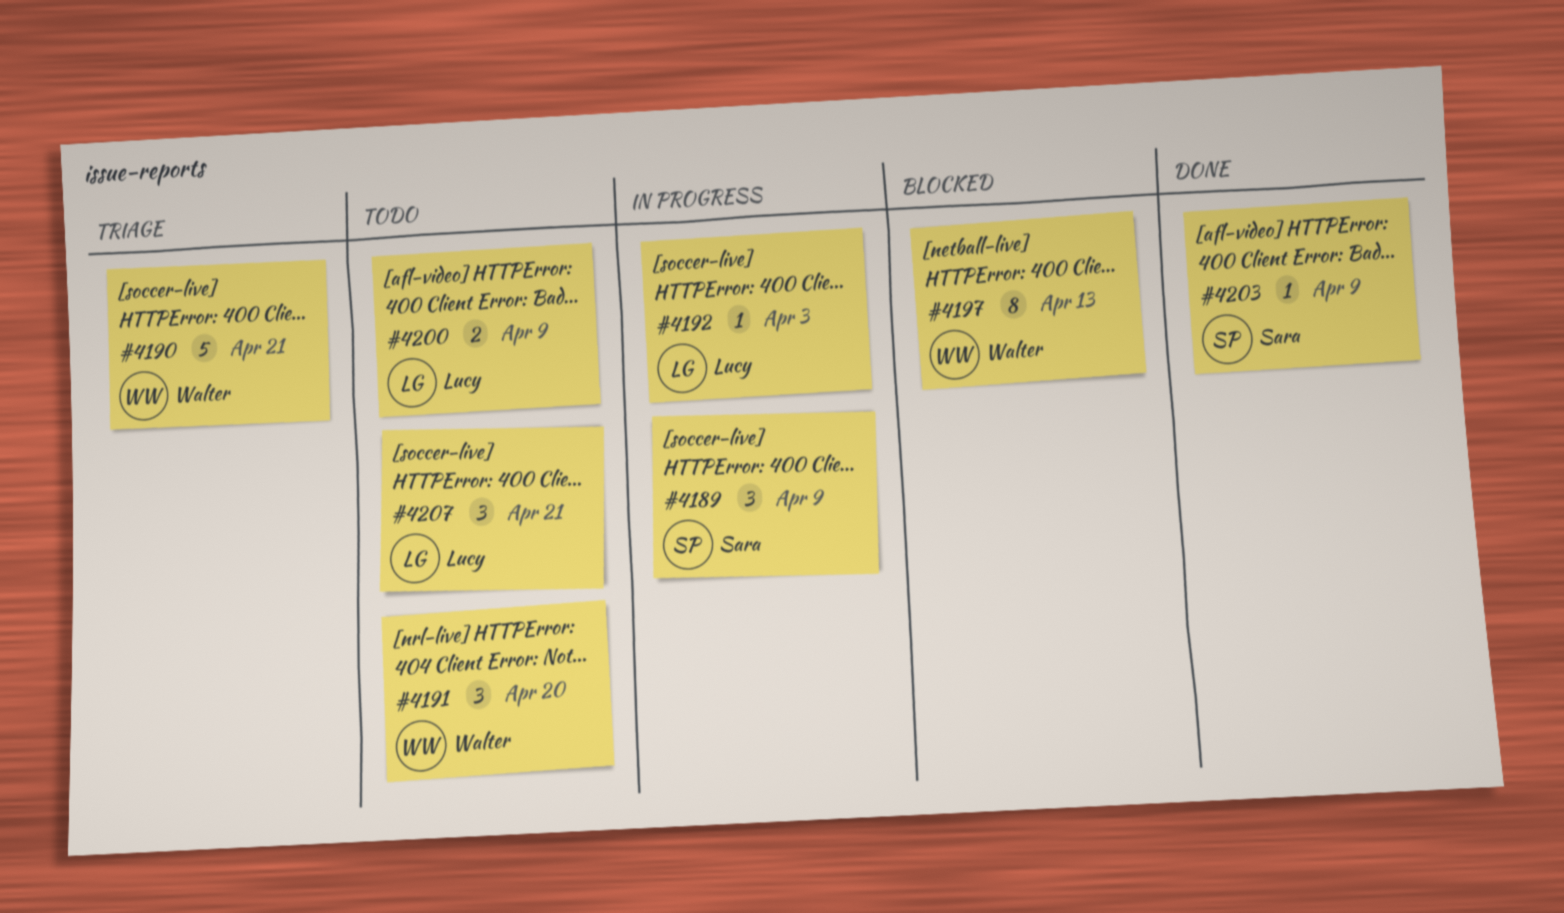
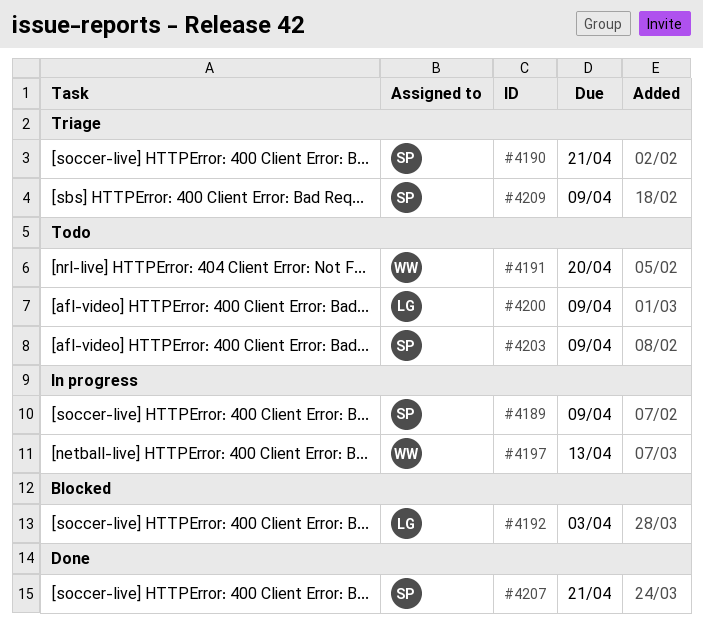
#4190, owner: Walter -> Sara
#4192, status: In progress -> Blocked
#4197, status: Blocked -> In progress
#4203, status: Done -> Todo
#4207, status: Todo -> Done
#4207, owner: Lucy -> Sara
#4209: none -> present

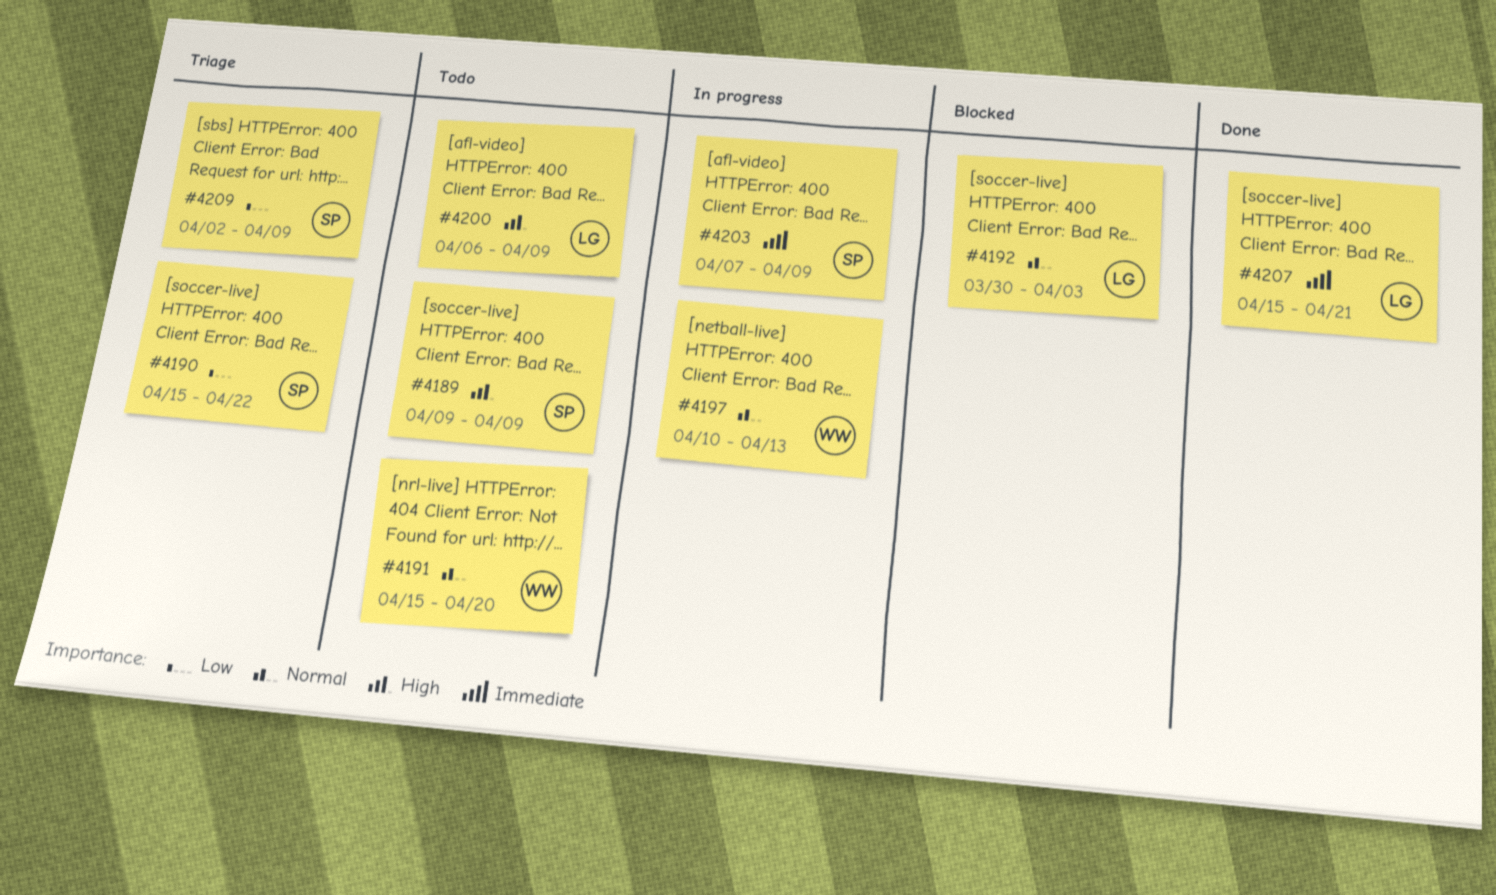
#4189, status: In progress -> Todo
#4190, due: Apr 21 -> Apr 22
#4203, status: Todo -> In progress
#4207, owner: SP -> LG

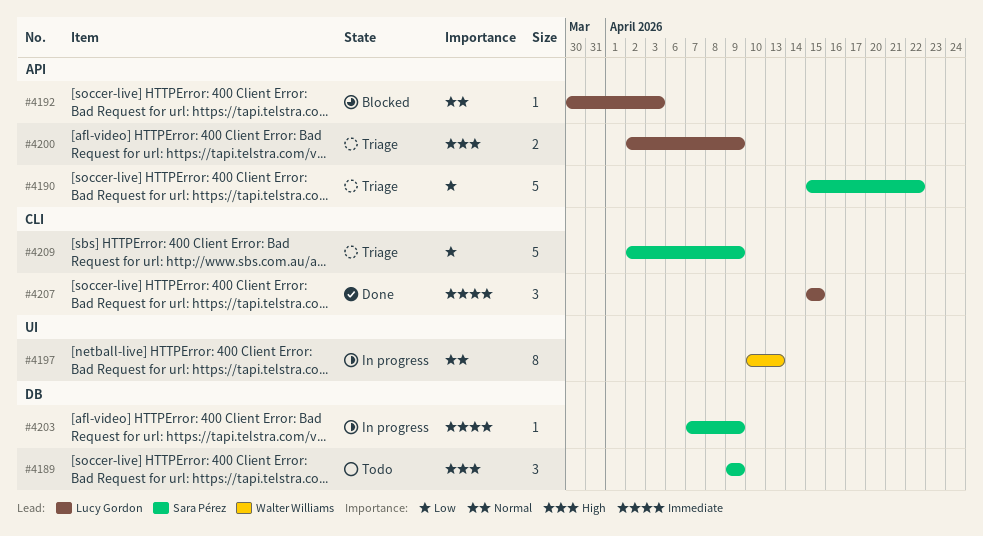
#4191: present -> none
#4200, status: Todo -> Triage
#4200, start: Apr 6 -> Apr 2
#4207, due: Apr 21 -> Apr 15

